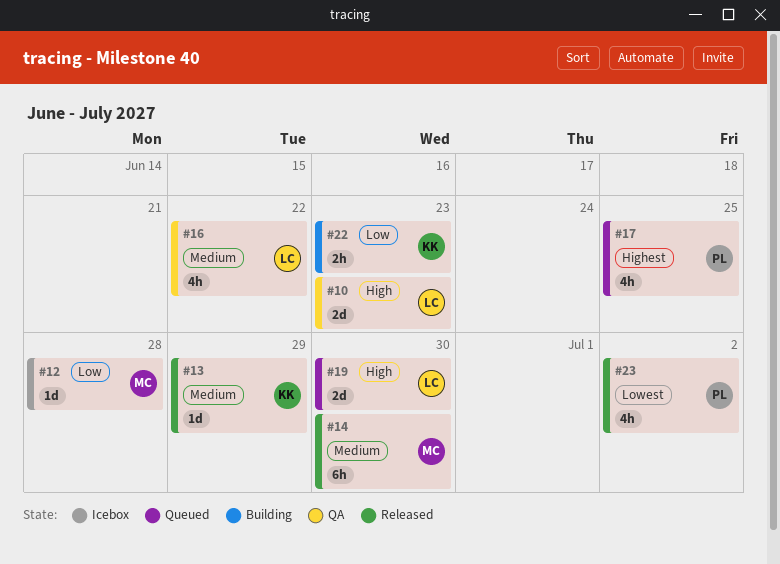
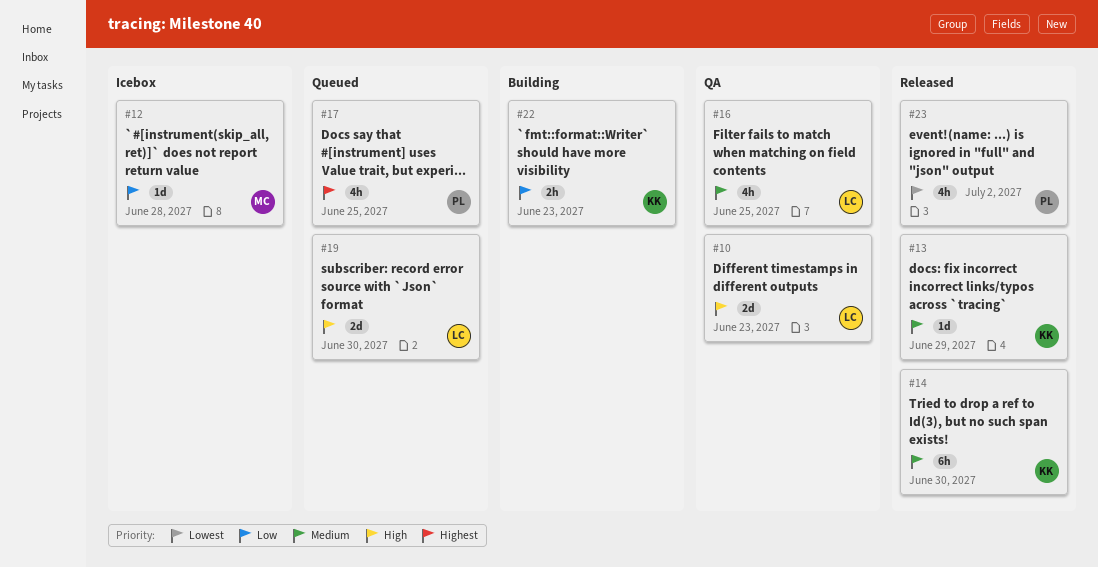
#14, owner: MC -> KK
#16, due: Jun 22 -> Jun 25

